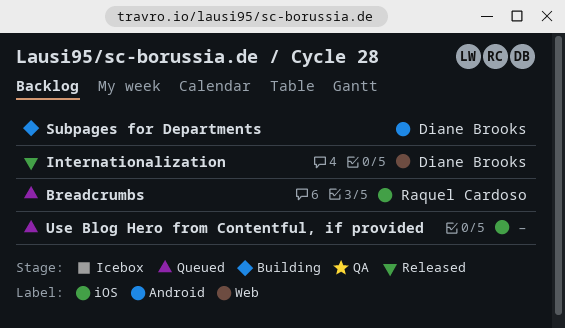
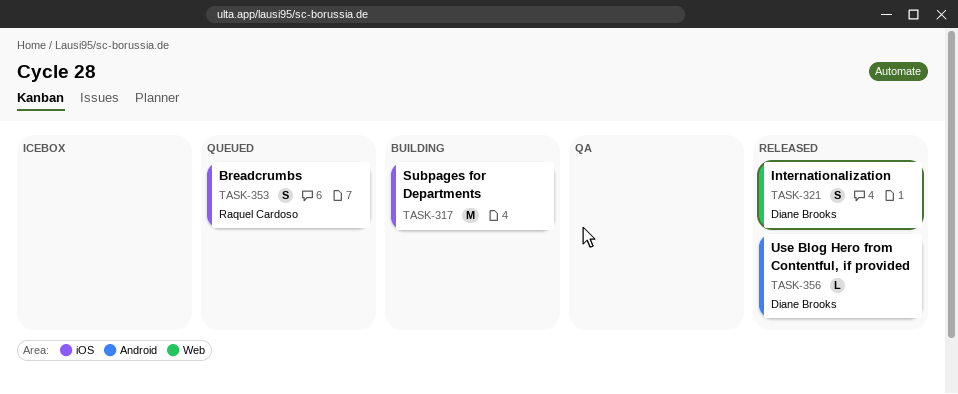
Subpages for Departments, owner: Diane Brooks -> none
Subpages for Departments, label: Android -> iOS
Use Blog Hero from Contentful, if provided, status: Queued -> Released
Use Blog Hero from Contentful, if provided, owner: none -> Diane Brooks
Use Blog Hero from Contentful, if provided, label: iOS -> Android

